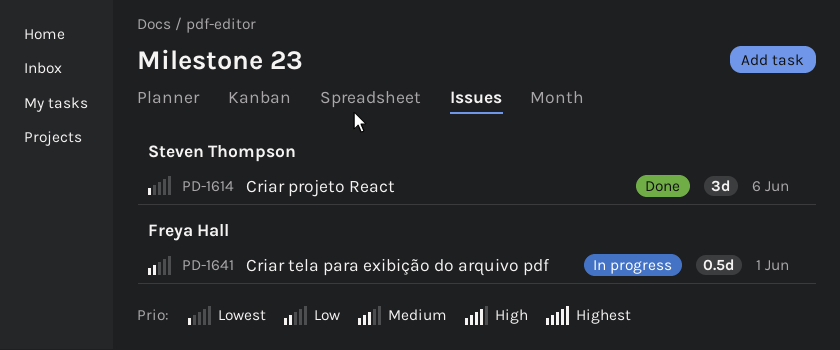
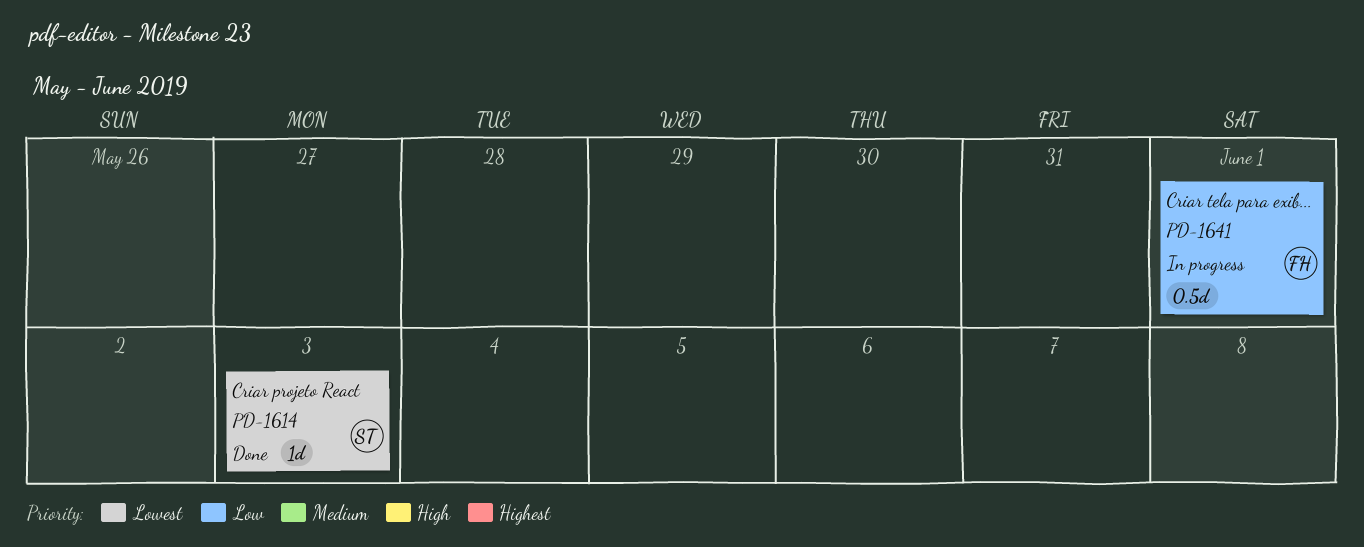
PD-1614, estimate: 3d -> 1d
PD-1614, due: Jun 6 -> Jun 3

